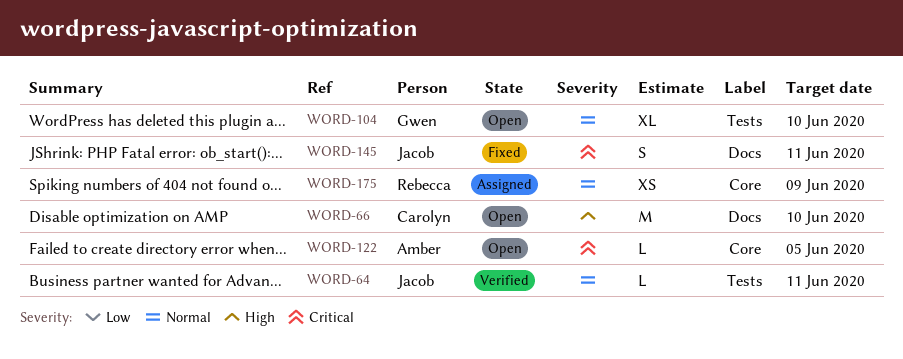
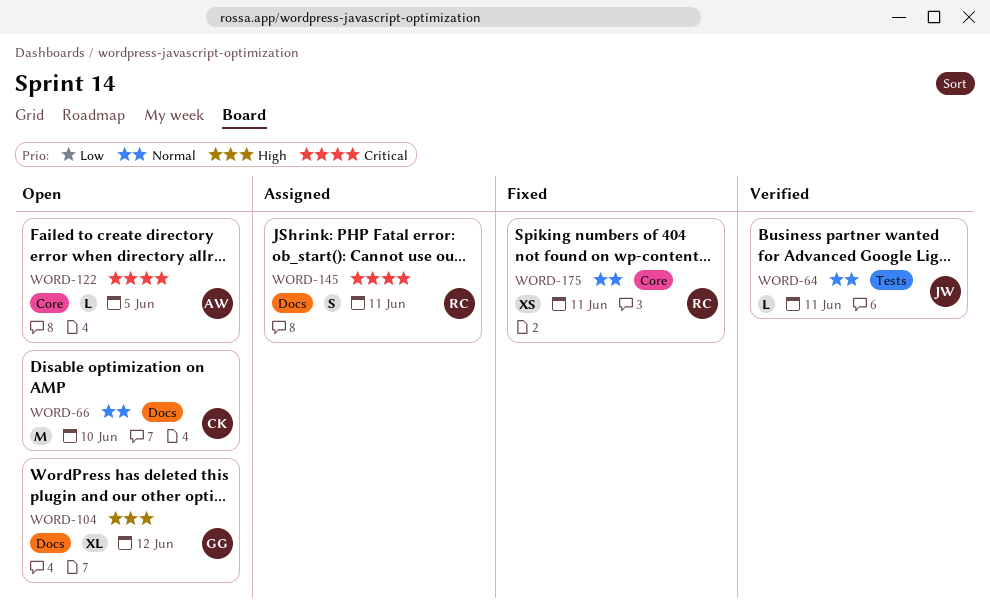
WORD-66, priority: High -> Normal
WORD-104, priority: Normal -> High
WORD-104, label: Tests -> Docs
WORD-104, due: Jun 10 -> Jun 12
WORD-145, status: Fixed -> Assigned
WORD-145, owner: Jacob -> Rebecca
WORD-175, status: Assigned -> Fixed
WORD-175, due: Jun 9 -> Jun 11

